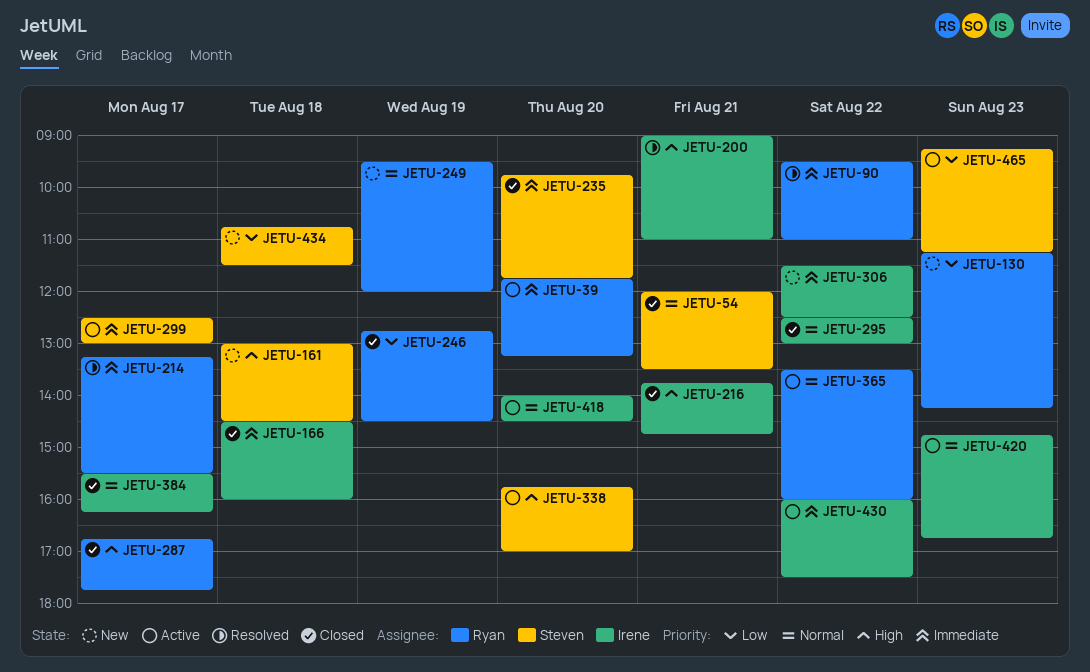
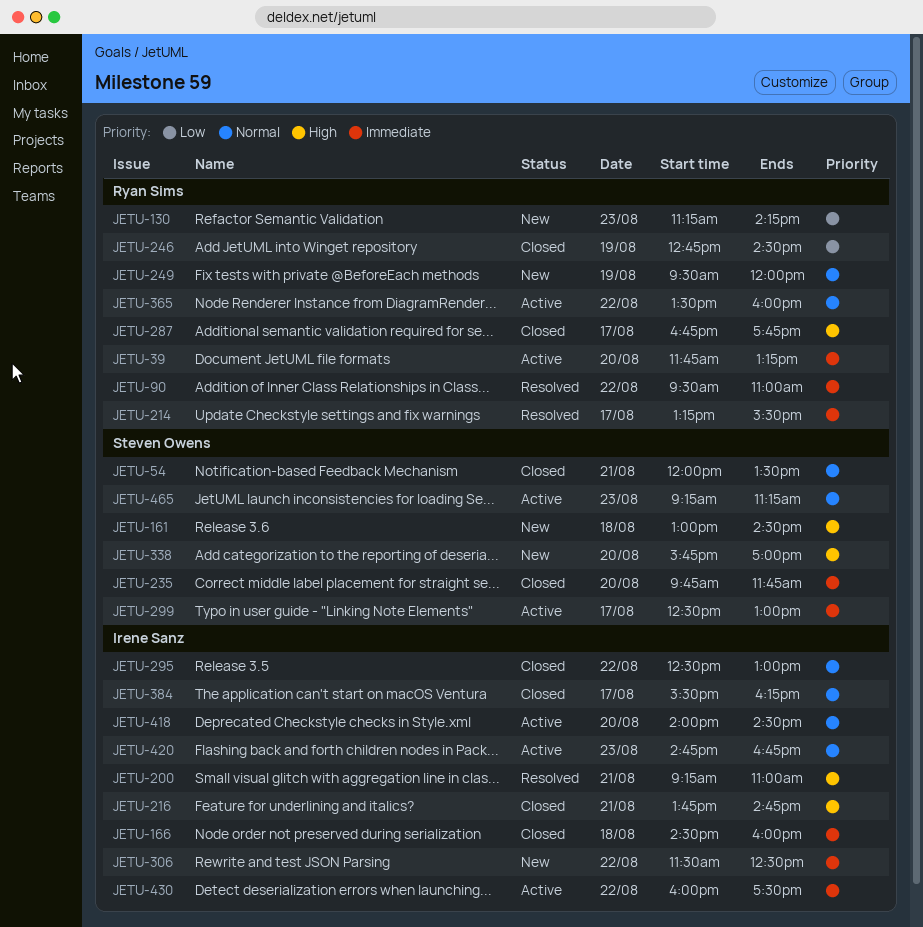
JETU-200, begins: 09:00 -> 09:15
JETU-338, status: Active -> New
JETU-434: present -> none
JETU-465, priority: Low -> Normal

